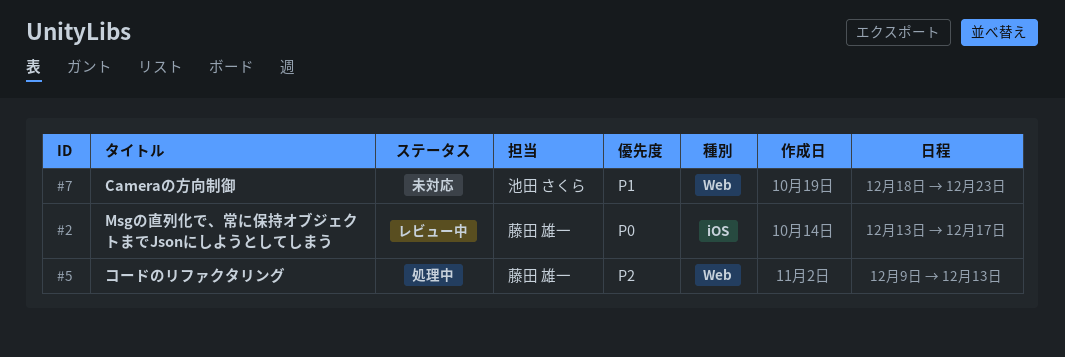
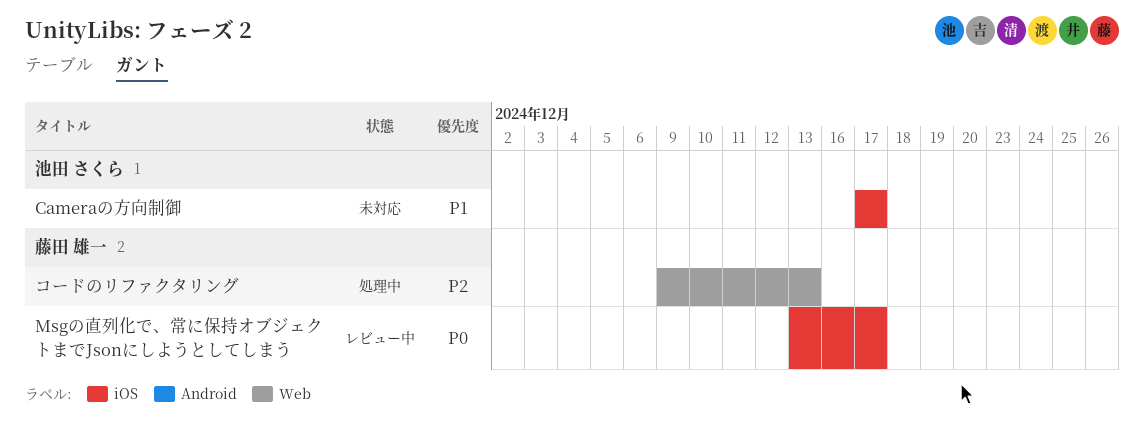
Cameraの方向制御, label: Web -> iOS
Cameraの方向制御, start: Dec 18 -> Dec 17
Cameraの方向制御, due: Dec 23 -> Dec 17

